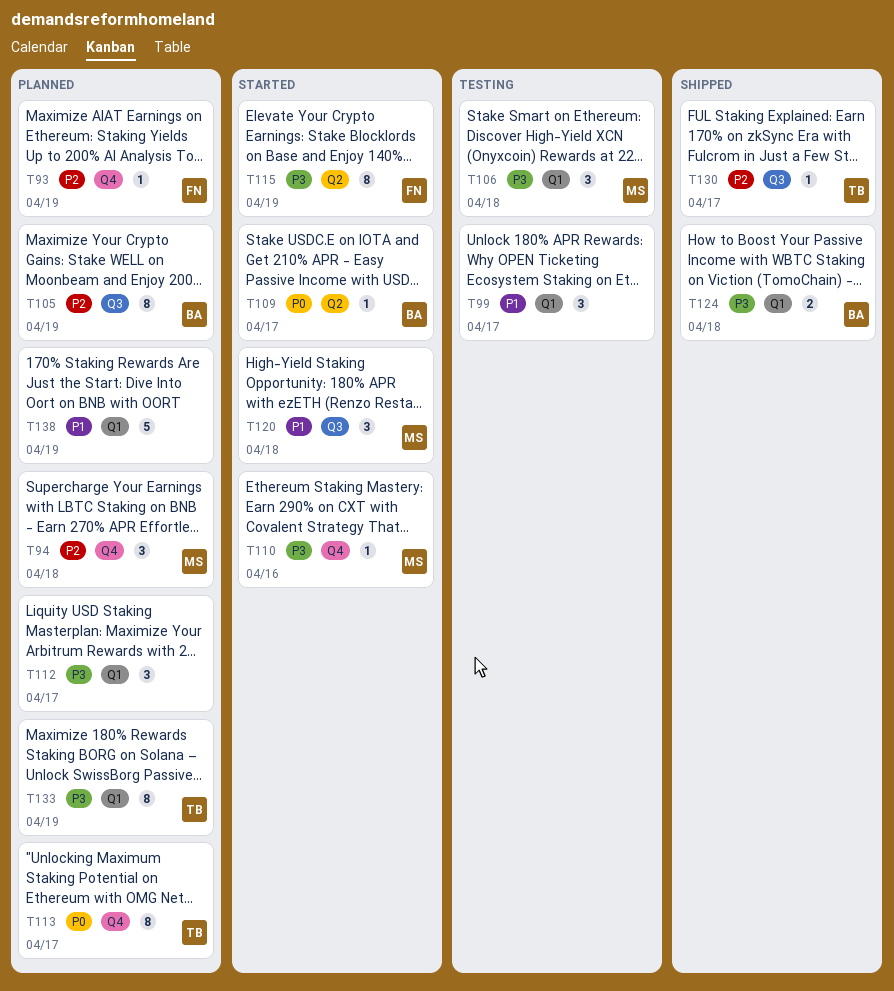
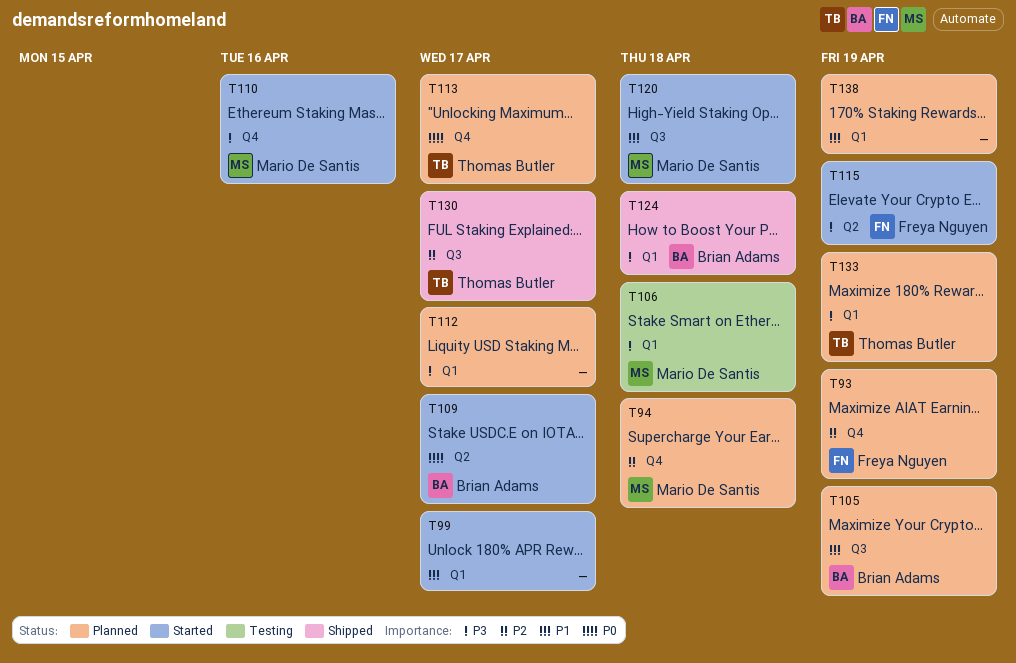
T99, status: Testing -> Started
T105, priority: P2 -> P1

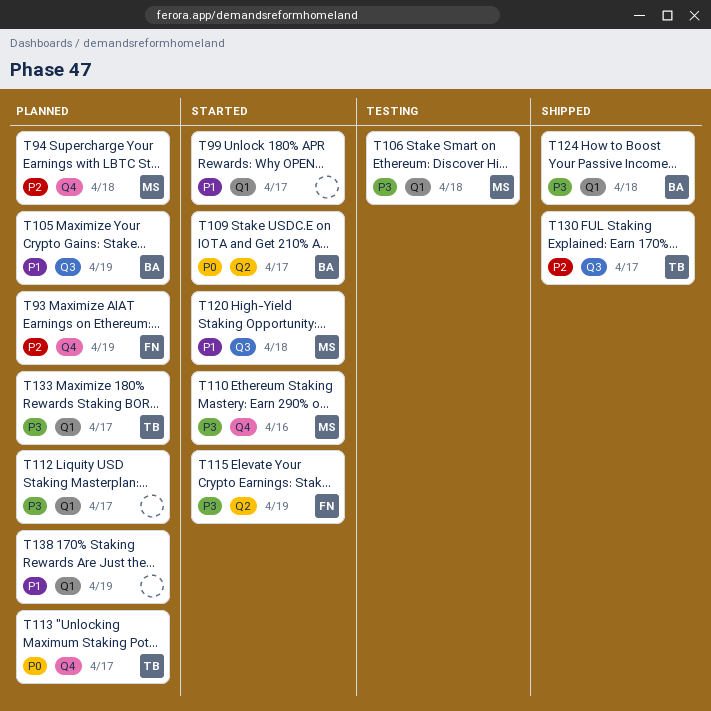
T133, due: Apr 19 -> Apr 17

